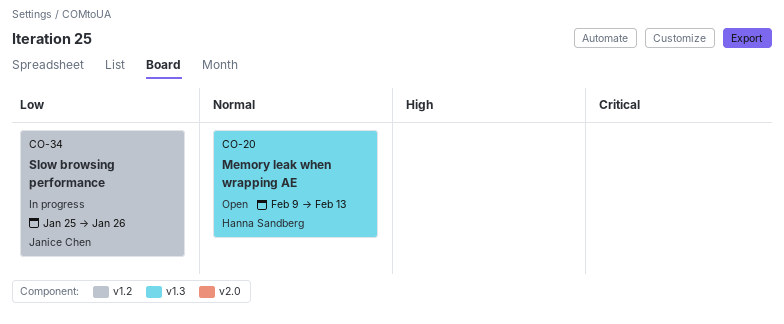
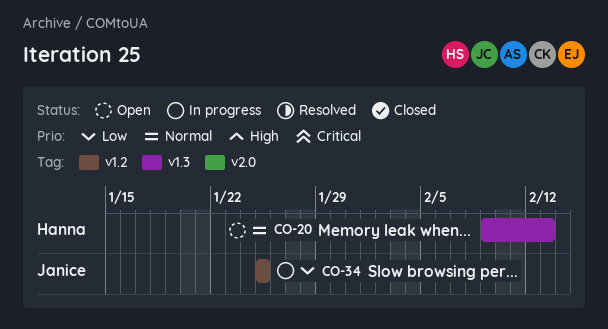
CO-34, due: Jan 26 -> Jan 25

